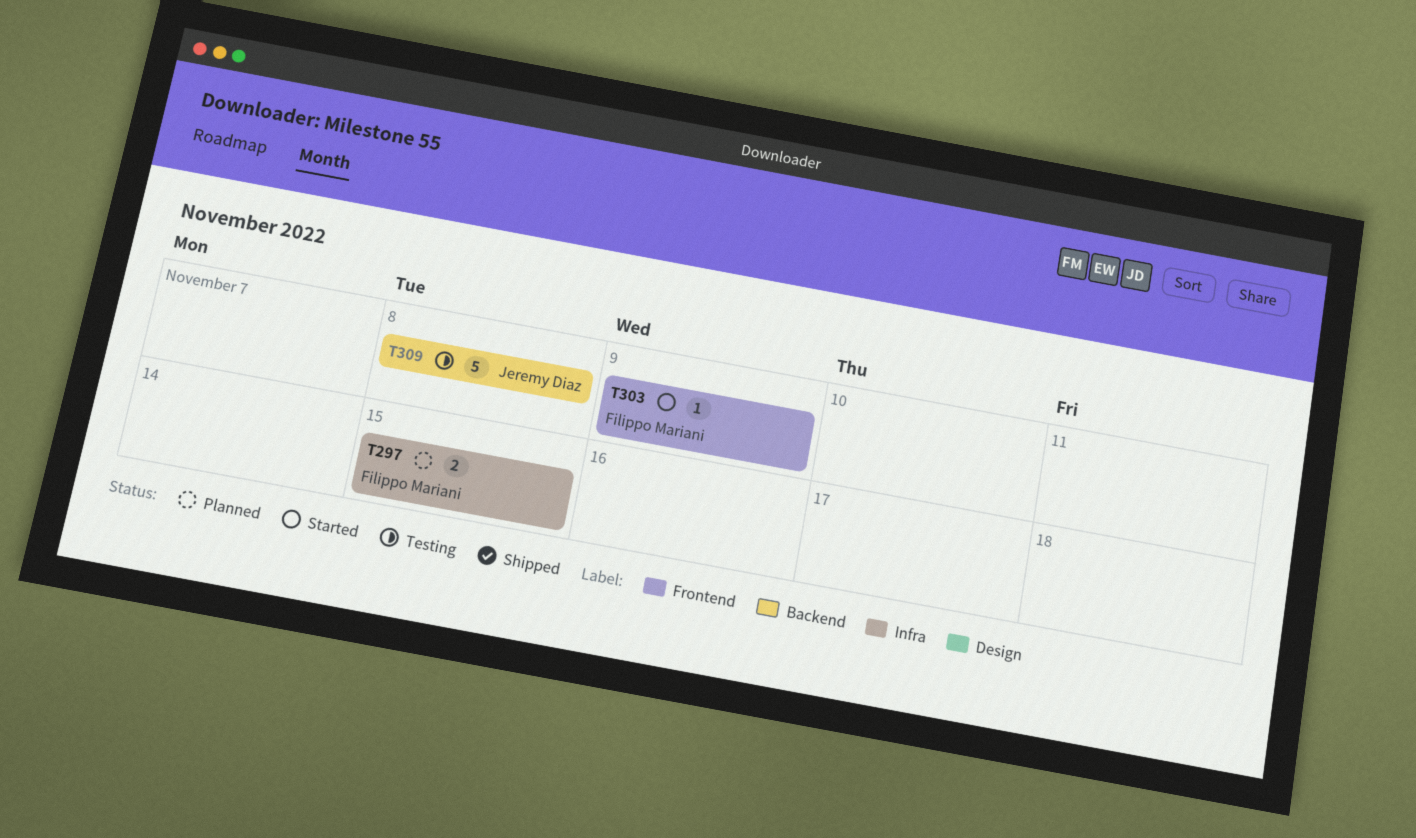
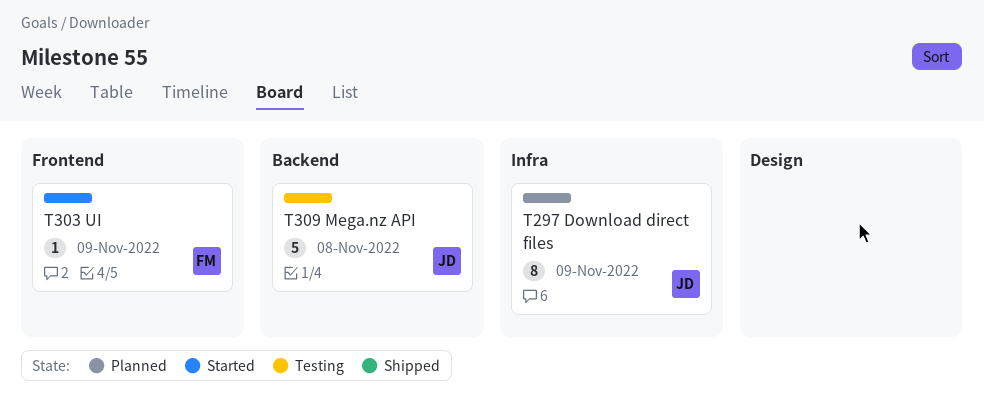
T297, owner: Filippo Mariani -> Jeremy Diaz
T297, estimate: 2 -> 8
T297, due: Nov 15 -> Nov 9

